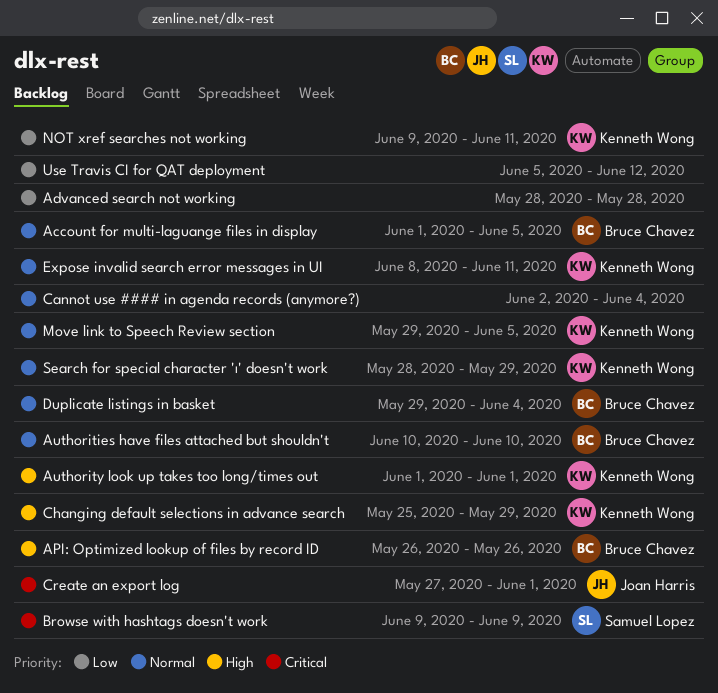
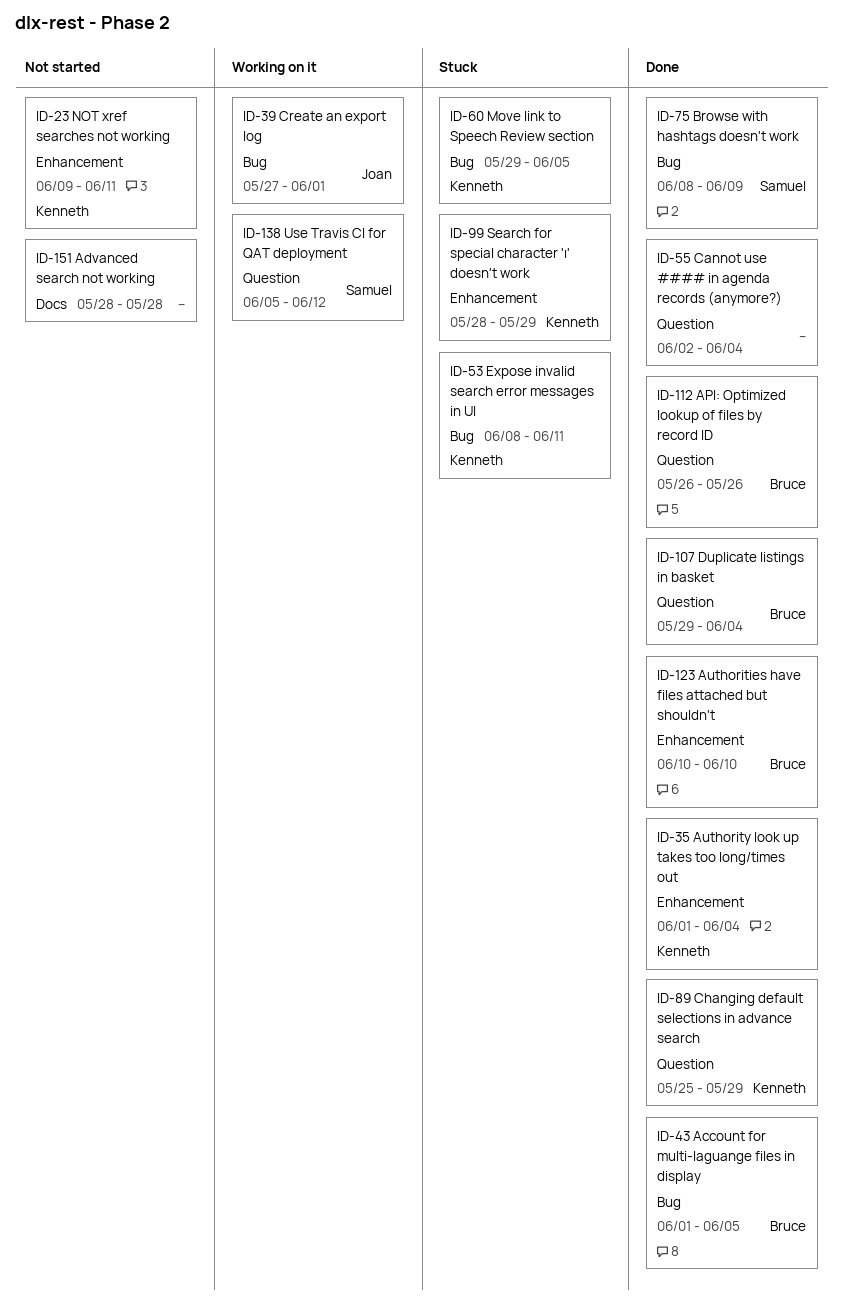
Authority look up takes too long/times out, due: Jun 1 -> Jun 4
Browse with hashtags doesn't work, start: Jun 9 -> Jun 8
Use Travis CI for QAT deployment, owner: none -> Samuel Lopez

